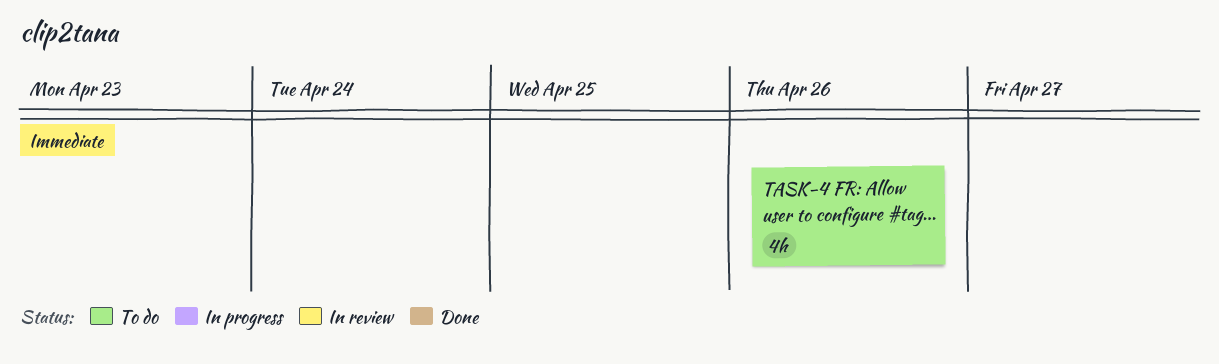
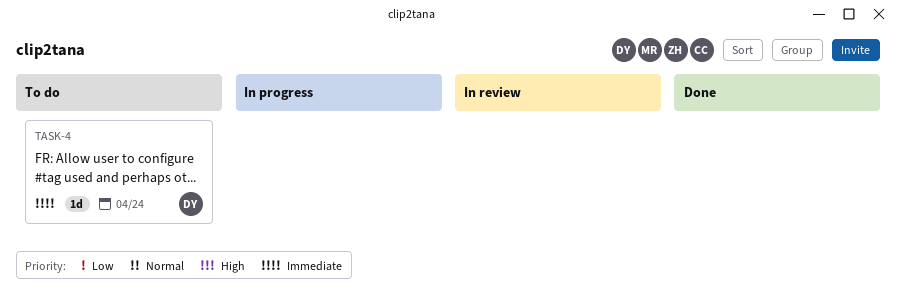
TASK-4, estimate: 4h -> 1d
TASK-4, due: Apr 26 -> Apr 24

